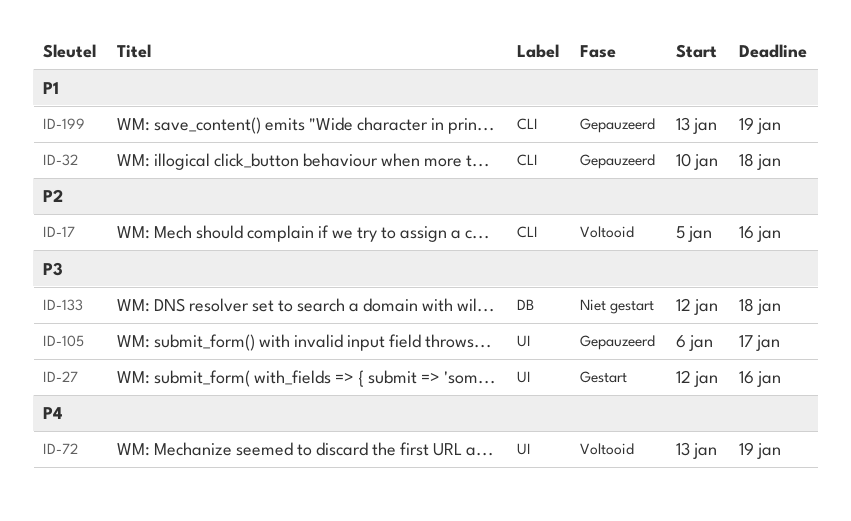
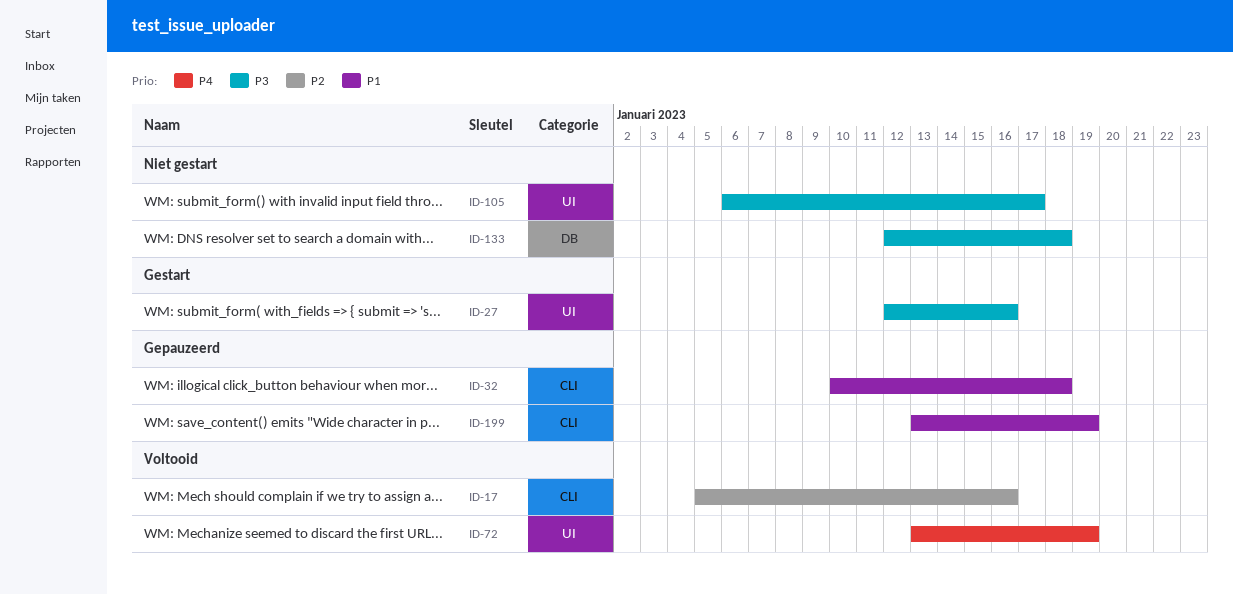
ID-105, status: Gepauzeerd -> Niet gestart

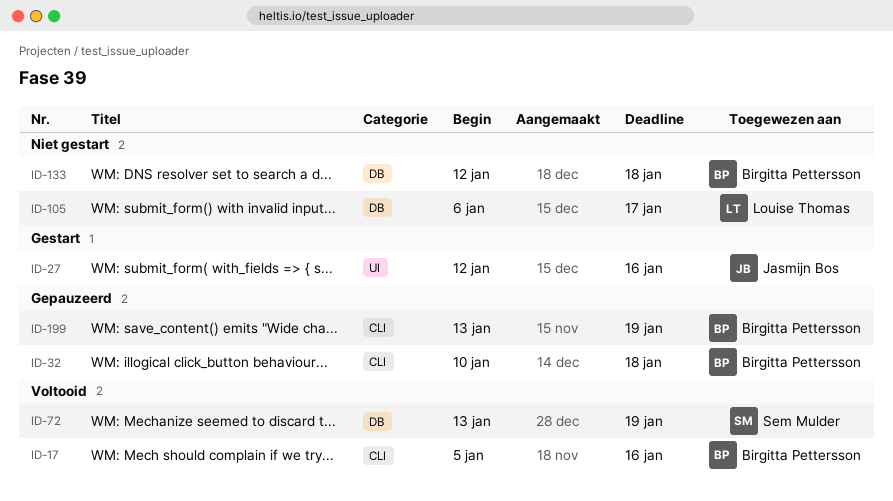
ID-72, label: UI -> DB
ID-105, label: UI -> DB

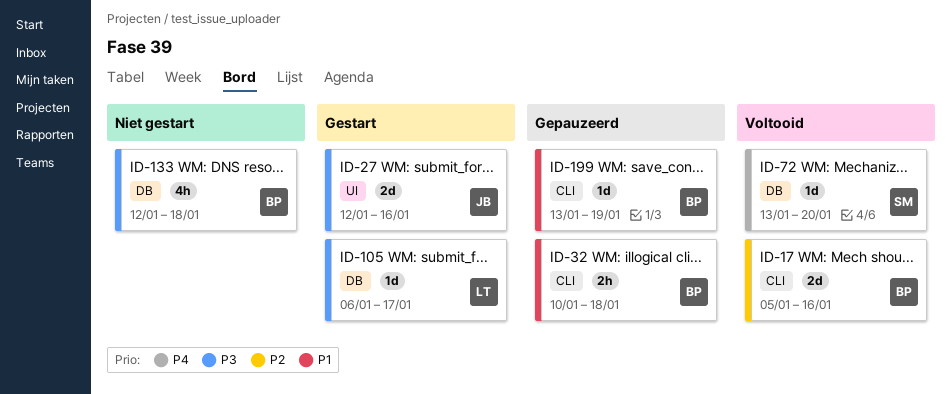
ID-72, due: Jan 19 -> Jan 20
ID-105, status: Niet gestart -> Gestart

